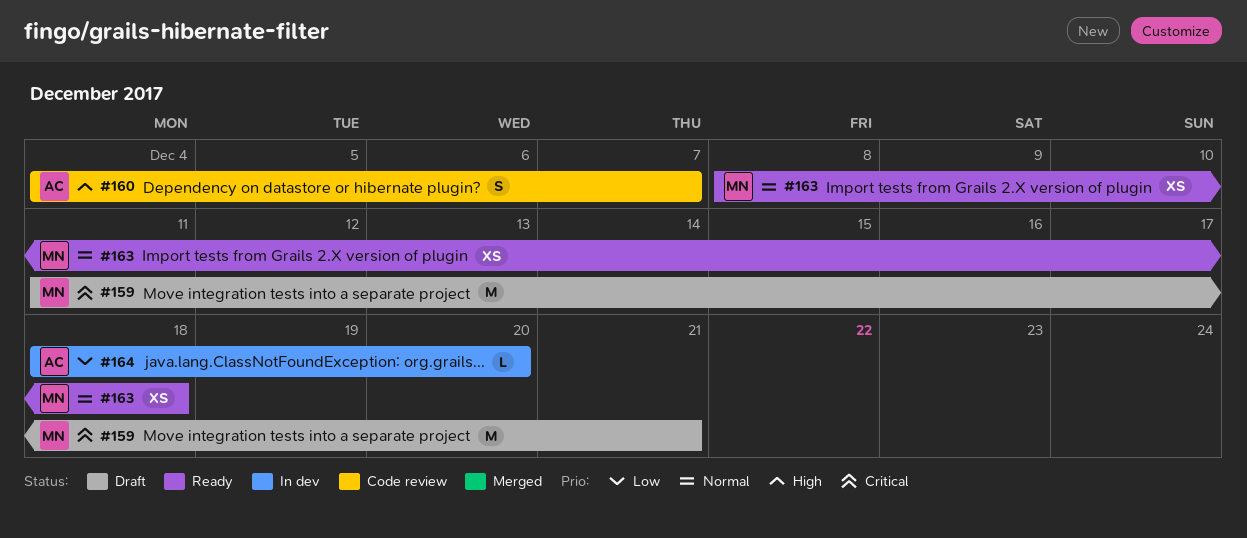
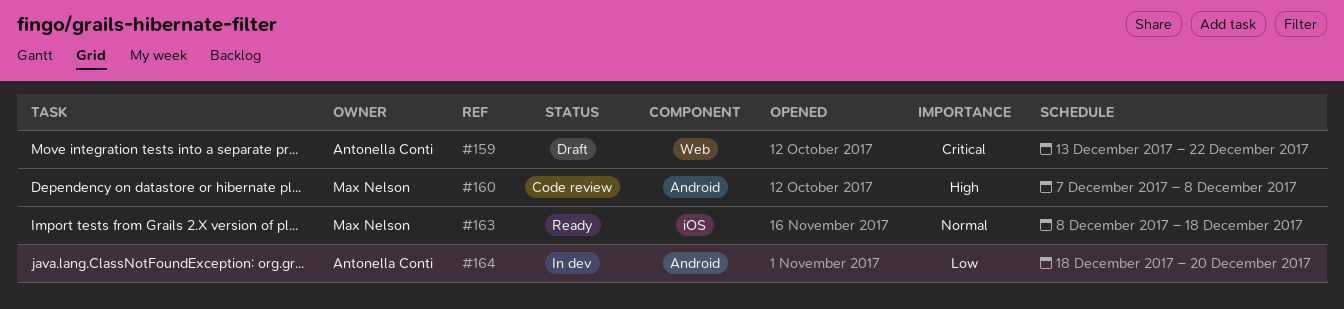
#159, owner: Max Nelson -> Antonella Conti
#159, start: Dec 11 -> Dec 13
#159, due: Dec 21 -> Dec 22
#160, owner: Antonella Conti -> Max Nelson
#160, start: Dec 4 -> Dec 7
#160, due: Dec 7 -> Dec 8

